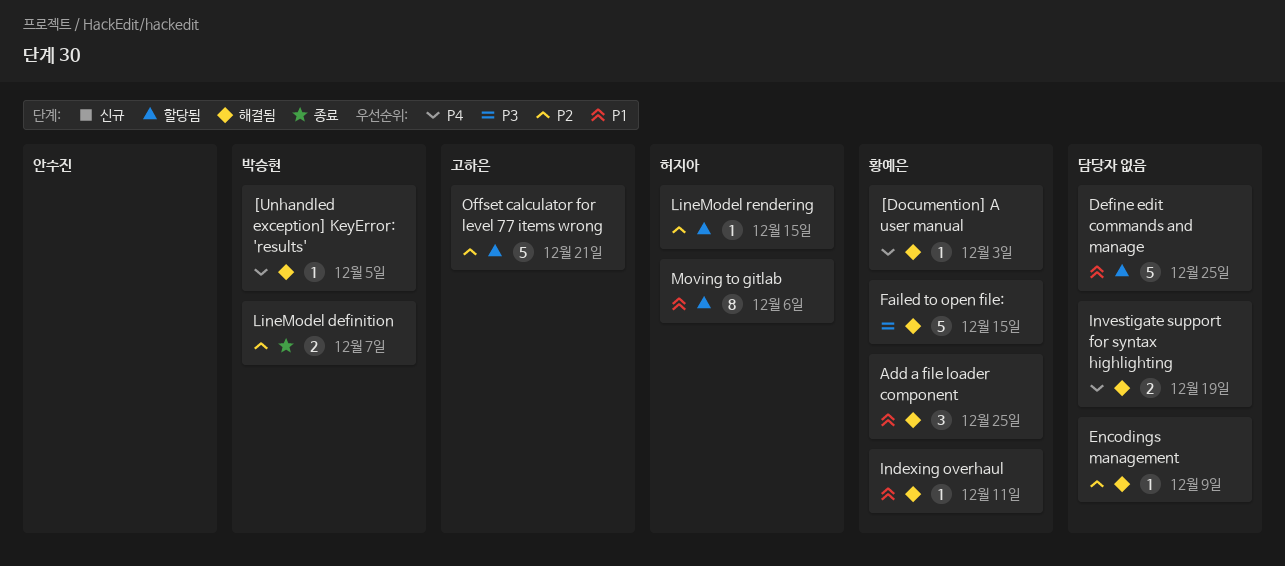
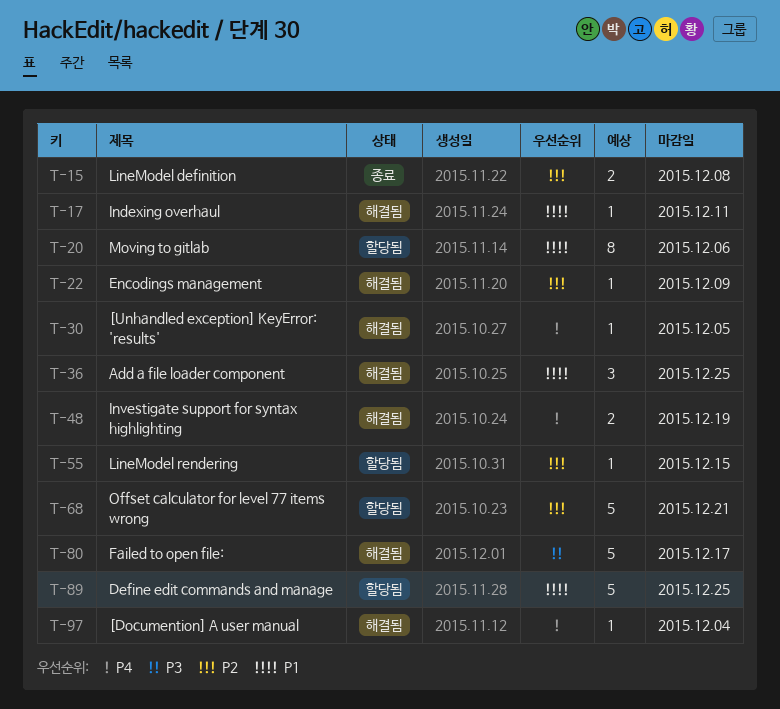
[Documention] A user manual, due: Dec 3 -> Dec 4
Failed to open file:, due: Dec 15 -> Dec 17
LineModel definition, due: Dec 7 -> Dec 8

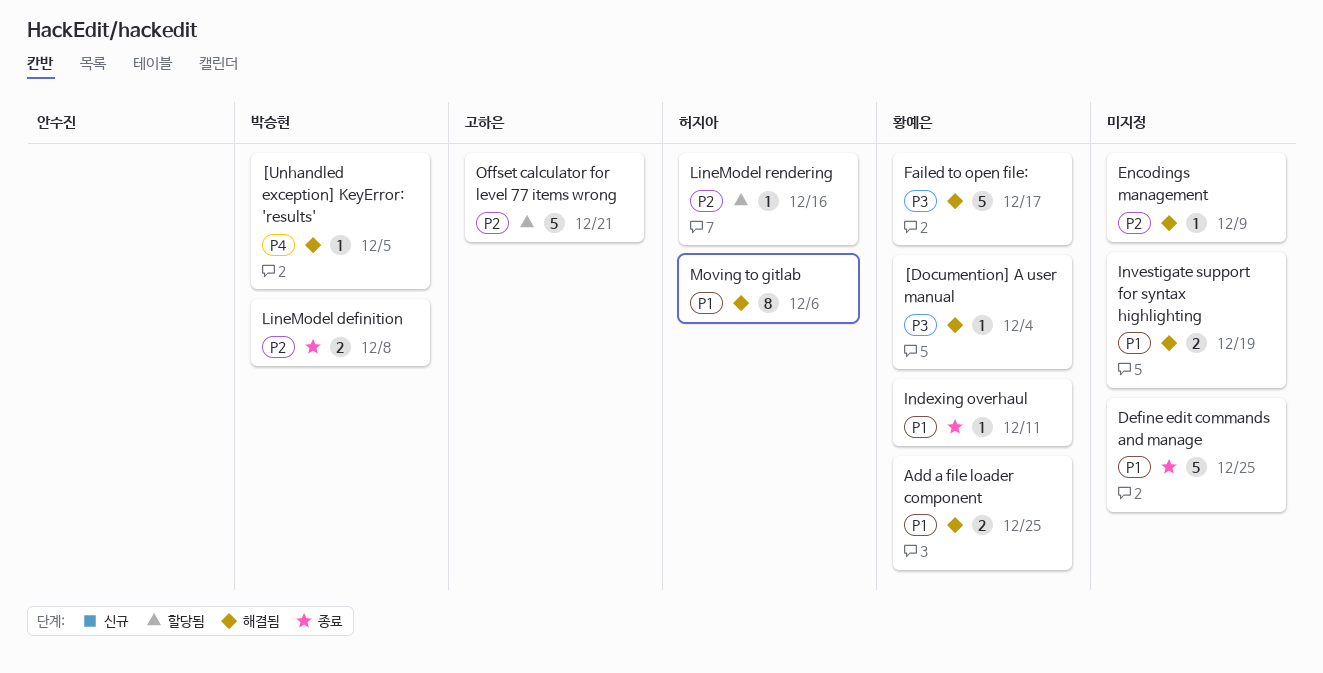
[Documention] A user manual, priority: P4 -> P3
Add a file loader component, estimate: 3 -> 2
Define edit commands and manage, status: 할당됨 -> 종료
Indexing overhaul, status: 해결됨 -> 종료
Investigate support for syntax highlighting, priority: P4 -> P1
LineModel rendering, due: Dec 15 -> Dec 16
Moving to gitlab, status: 할당됨 -> 해결됨

